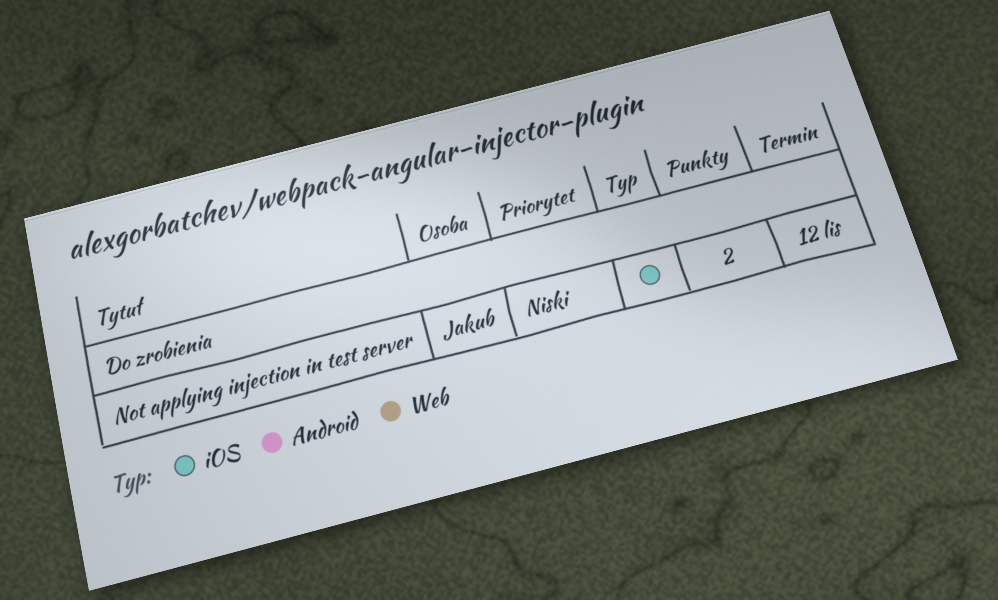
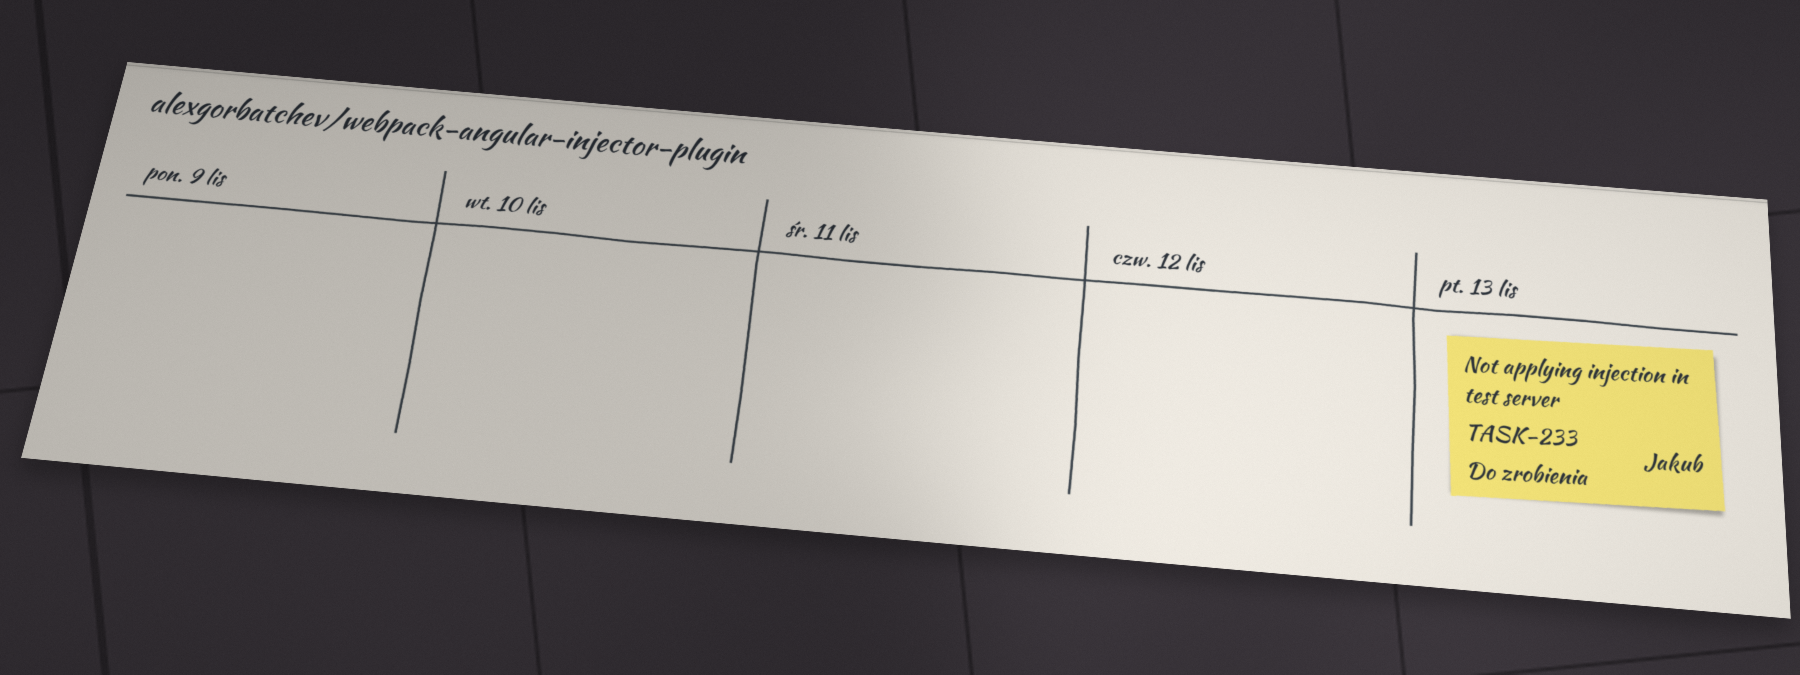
Not applying injection in test server, due: Nov 12 -> Nov 13

